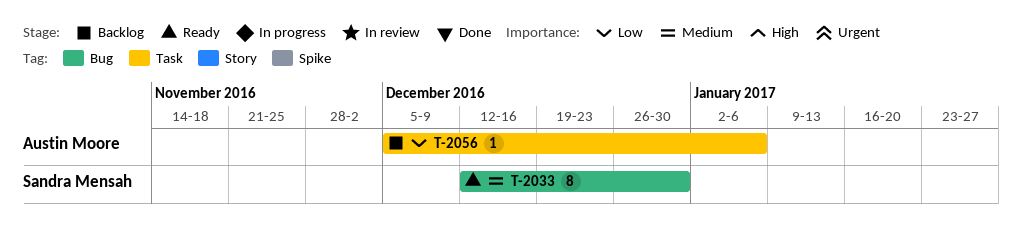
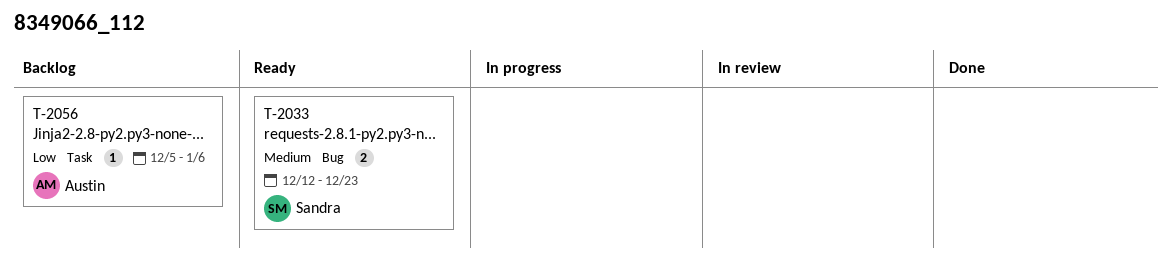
T-2033, estimate: 8 -> 2
T-2033, due: Dec 30 -> Dec 23

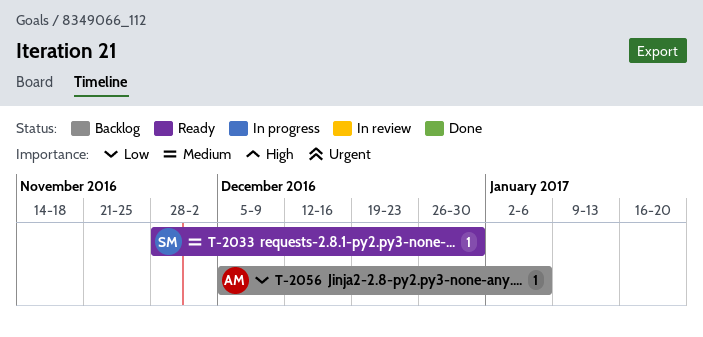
T-2033, estimate: 2 -> 1
T-2033, start: Dec 12 -> Nov 28
T-2033, due: Dec 23 -> Dec 30

